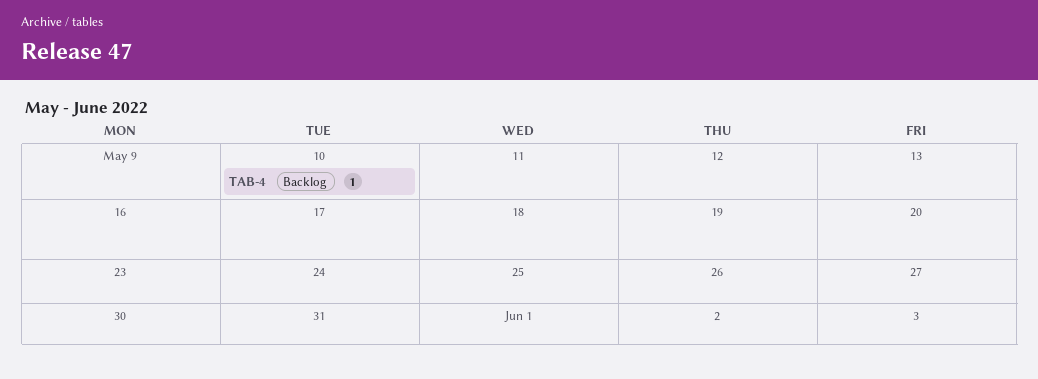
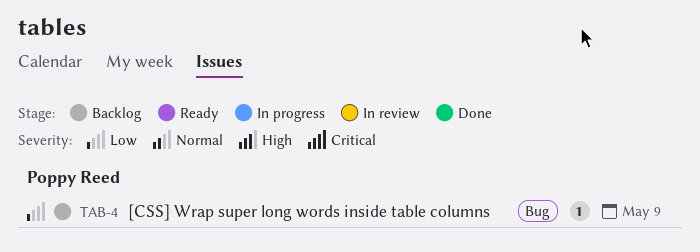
TAB-4, due: May 10 -> May 9

